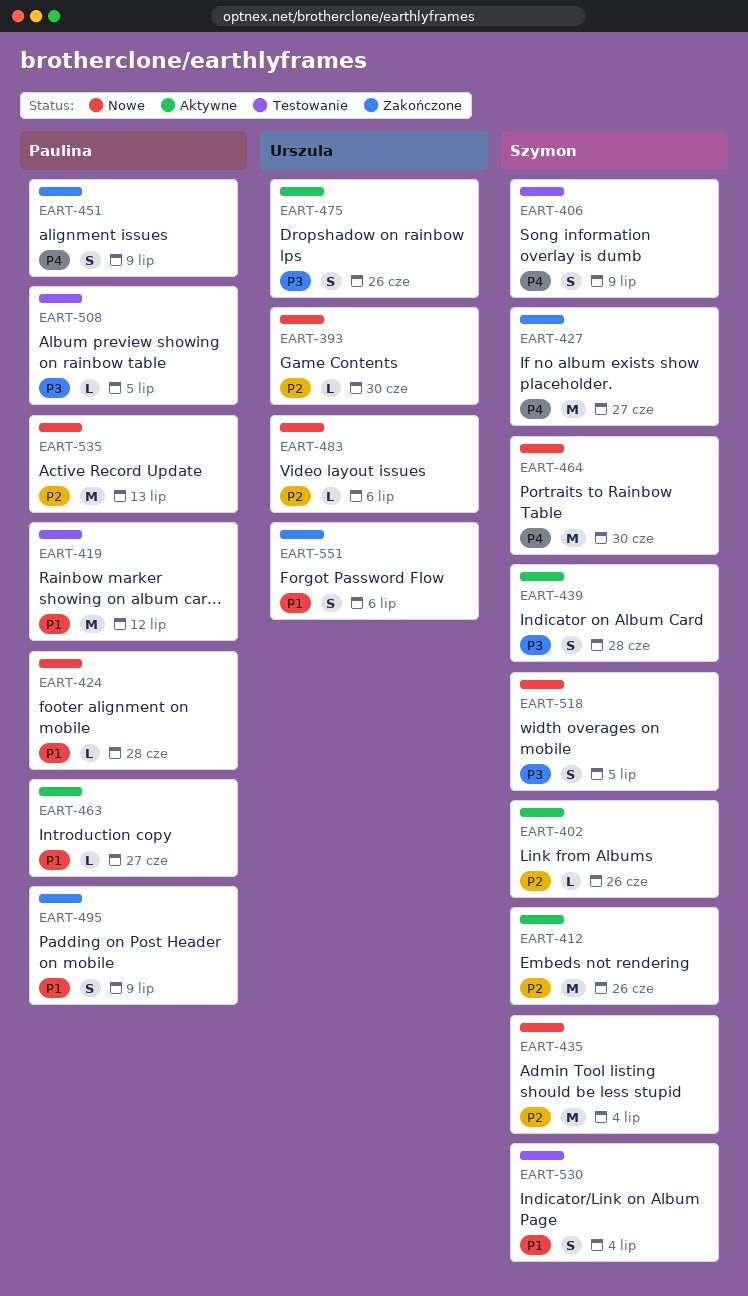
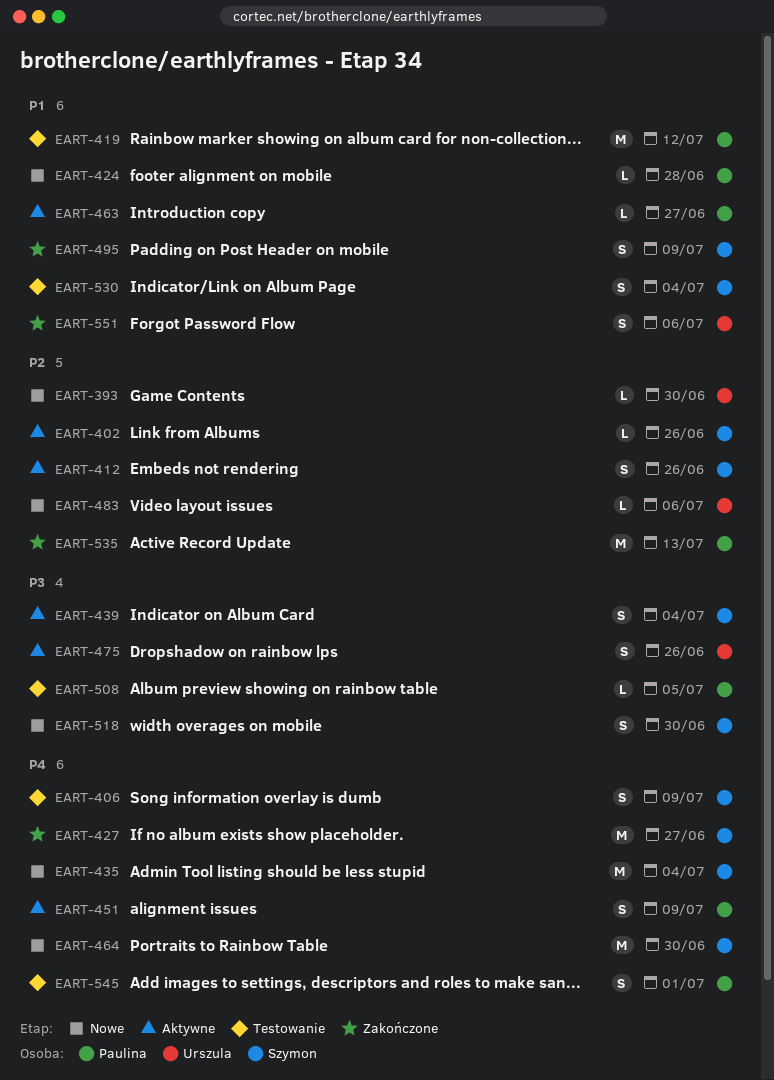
EART-412, estimate: M -> S
EART-435, priority: P2 -> P4
EART-439, due: Jun 28 -> Jul 4
EART-451, status: Zakończone -> Aktywne
EART-495, owner: Paulina -> Szymon
EART-518, due: Jul 5 -> Jun 30
EART-535, status: Nowe -> Zakończone
EART-545: none -> present

